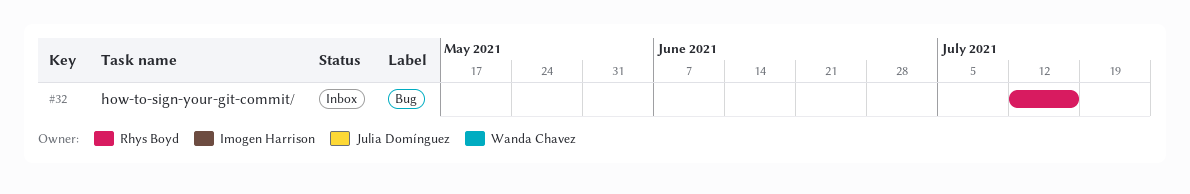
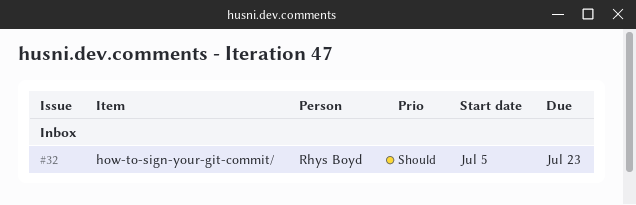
#32, start: Jul 12 -> Jul 5
#32, due: Jul 16 -> Jul 23

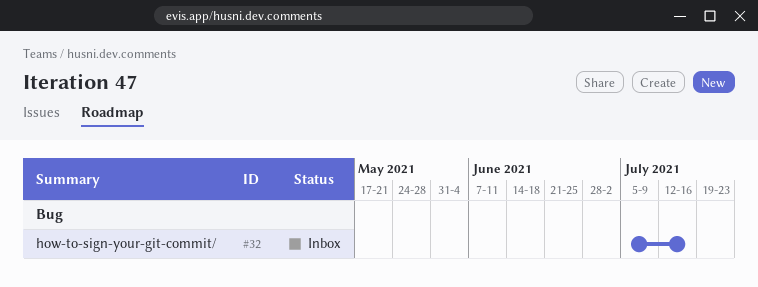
#32, due: Jul 23 -> Jul 16

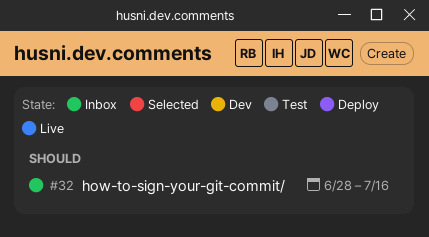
#32, start: Jul 5 -> Jun 28

